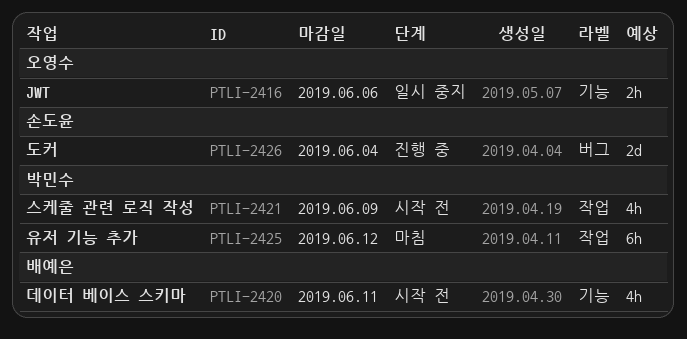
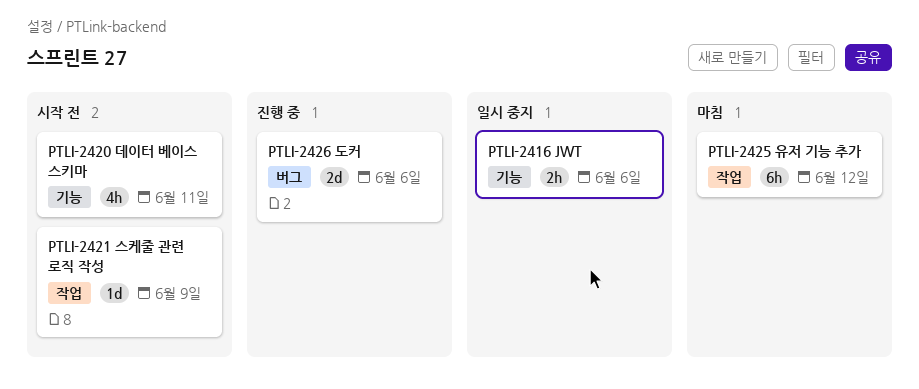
PTLI-2421, estimate: 4h -> 1d
PTLI-2426, due: Jun 4 -> Jun 6

